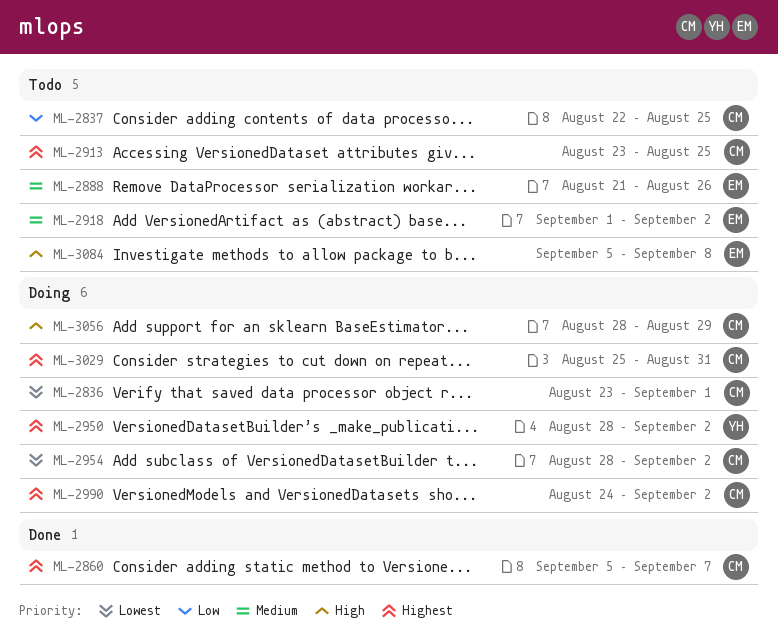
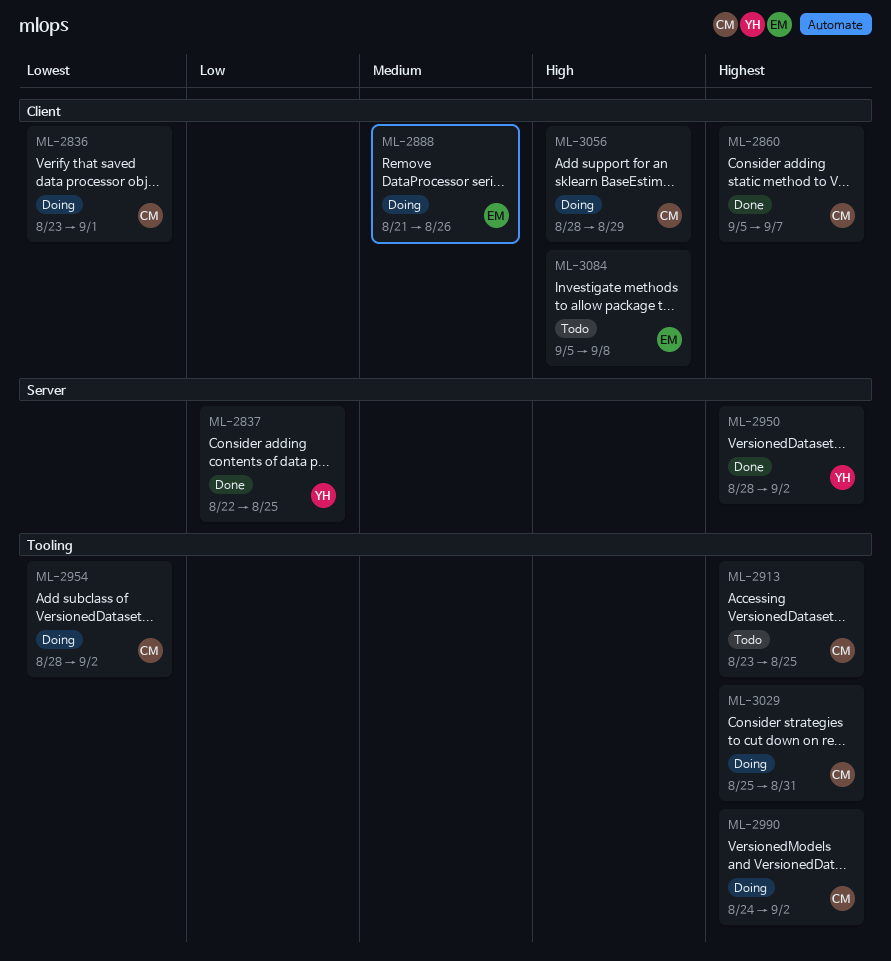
ML-2837, status: Todo -> Done
ML-2837, owner: CM -> YH
ML-2888, status: Todo -> Doing
ML-2918: present -> none
ML-2950, status: Doing -> Done

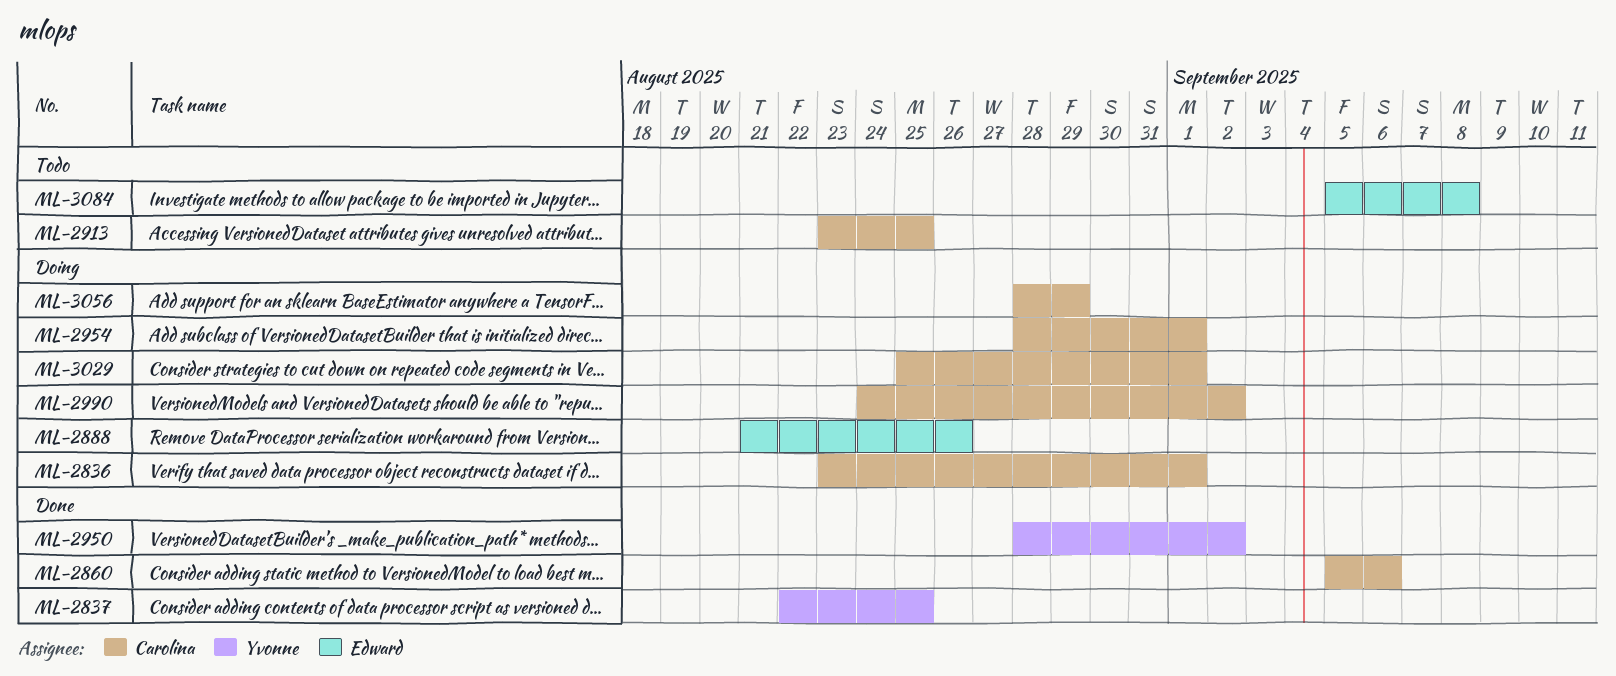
ML-2860, due: Sep 7 -> Sep 6
ML-2954, due: Sep 2 -> Sep 1
ML-3029, due: Aug 31 -> Sep 1

